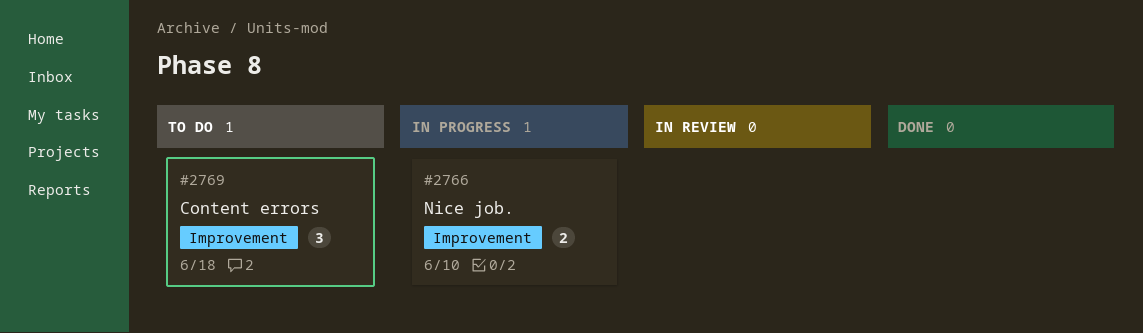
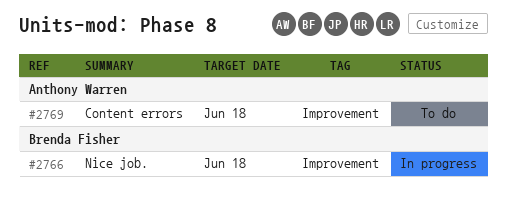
#2766, due: Jun 10 -> Jun 18

